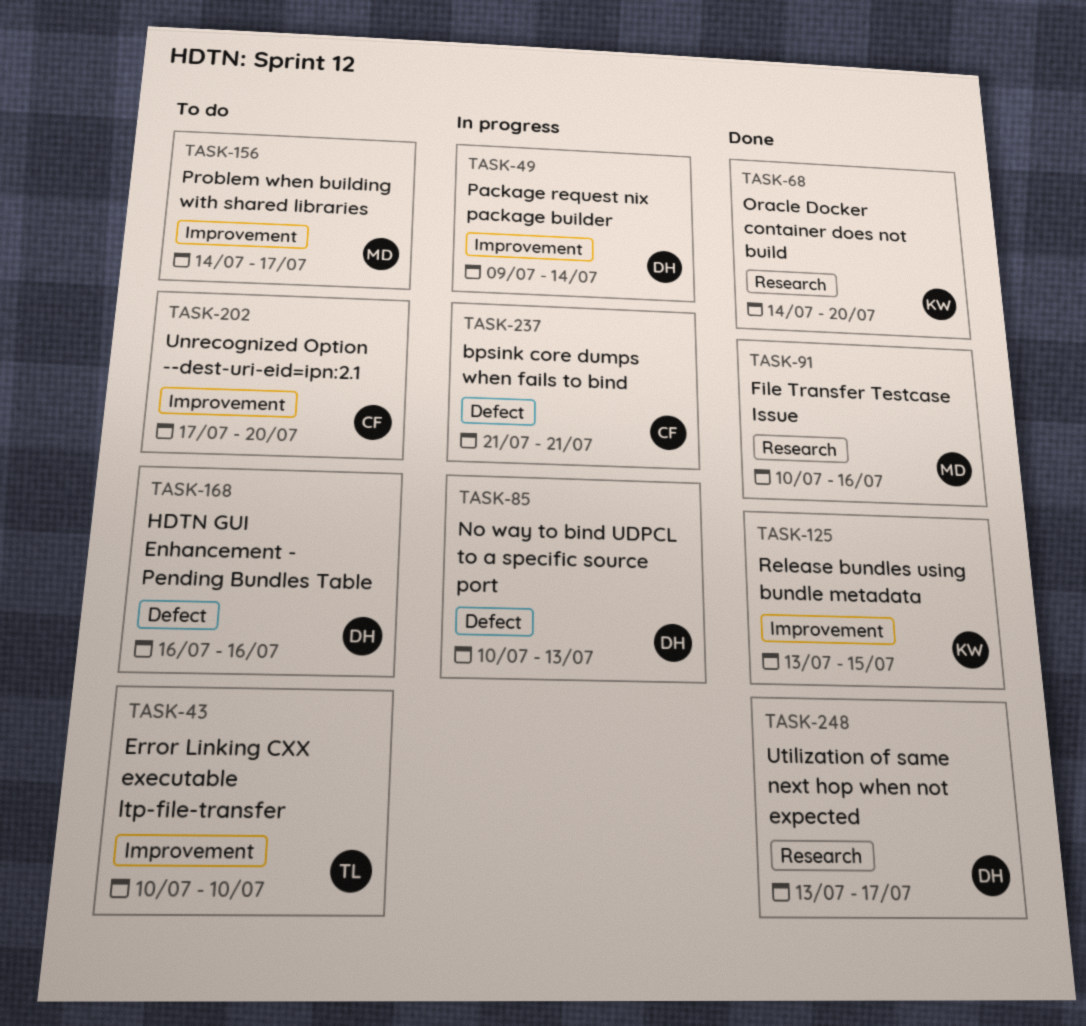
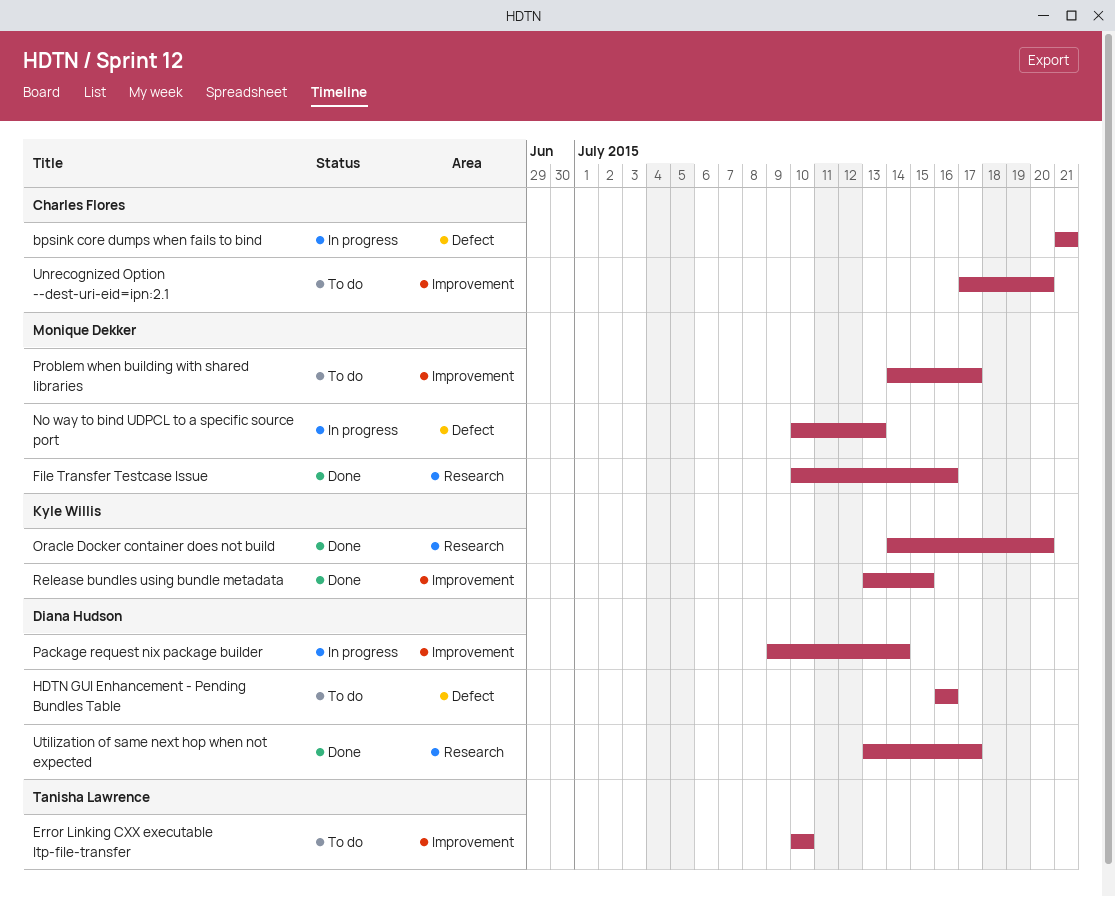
No way to bind UDPCL to a specific source port, owner: Diana Hudson -> Monique Dekker

